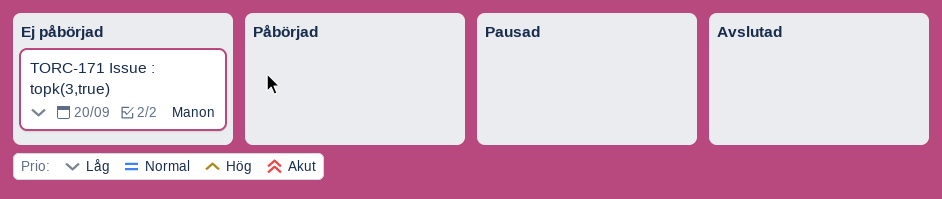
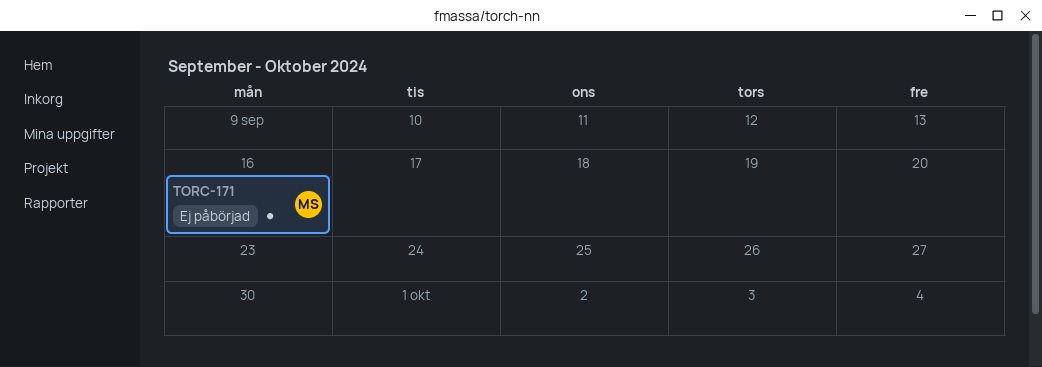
TORC-171, due: Sep 20 -> Sep 16

